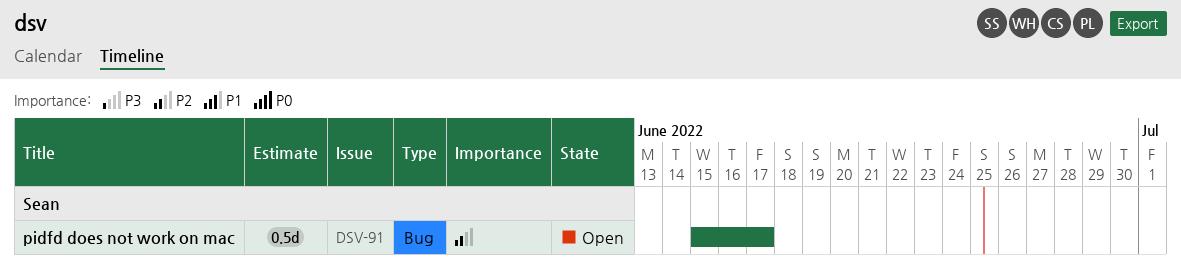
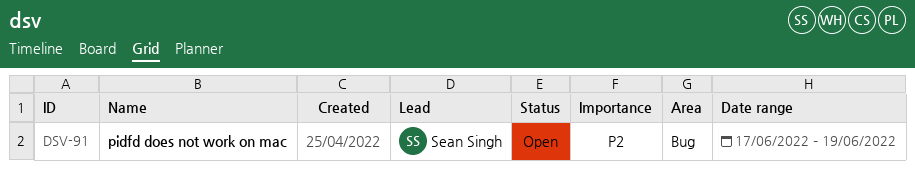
DSV-91, start: Jun 15 -> Jun 17
DSV-91, due: Jun 17 -> Jun 19

